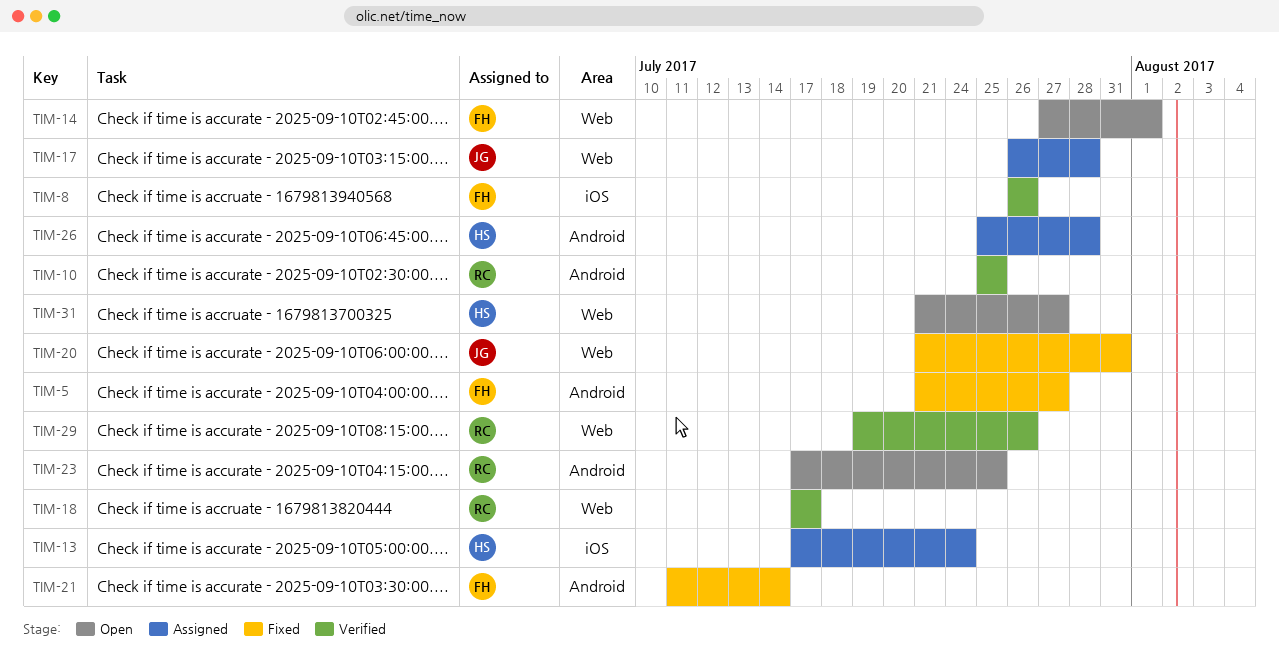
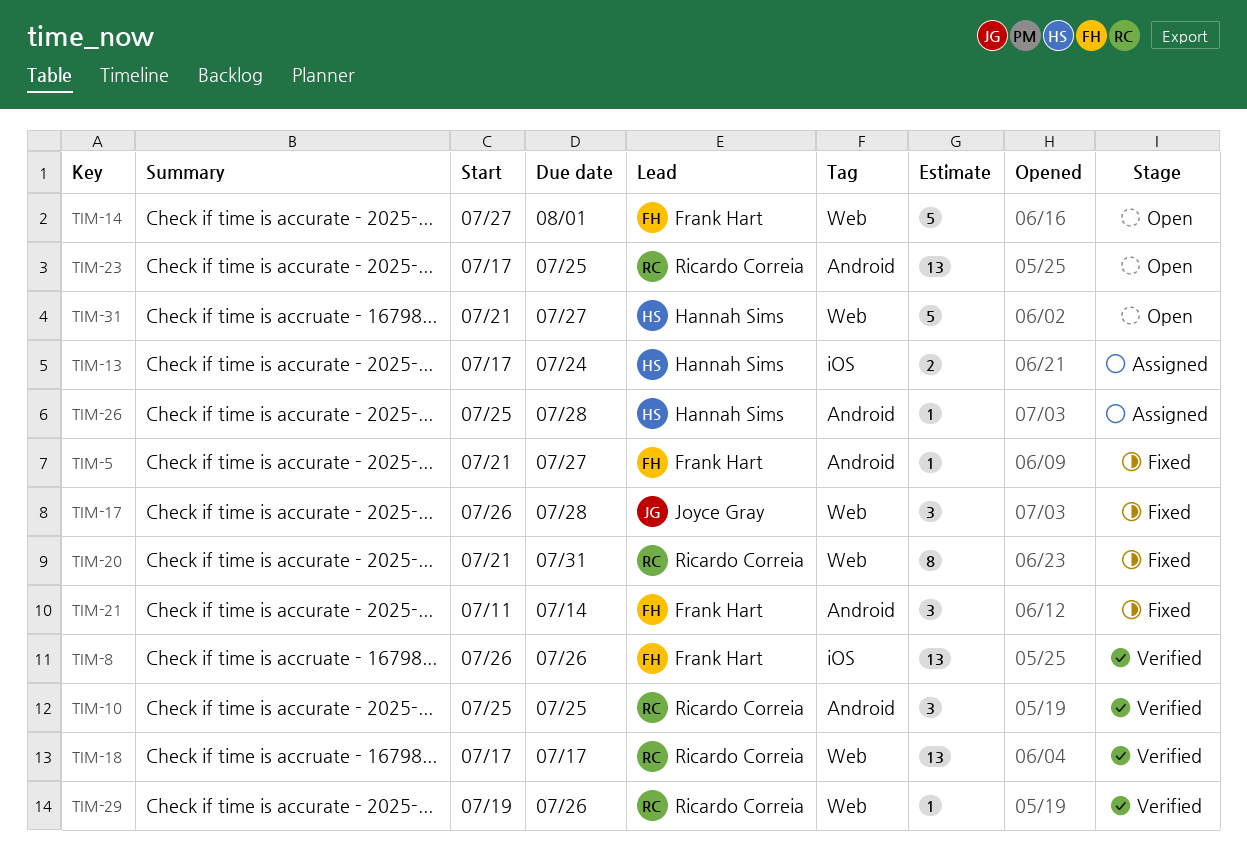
TIM-17, status: Assigned -> Fixed
TIM-20, owner: Joyce Gray -> Ricardo Correia

